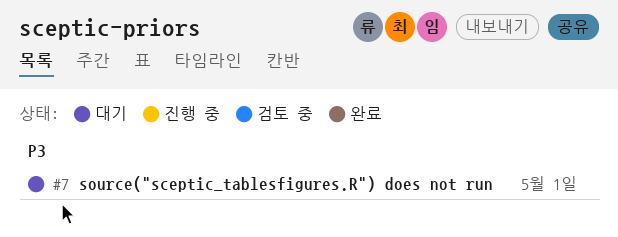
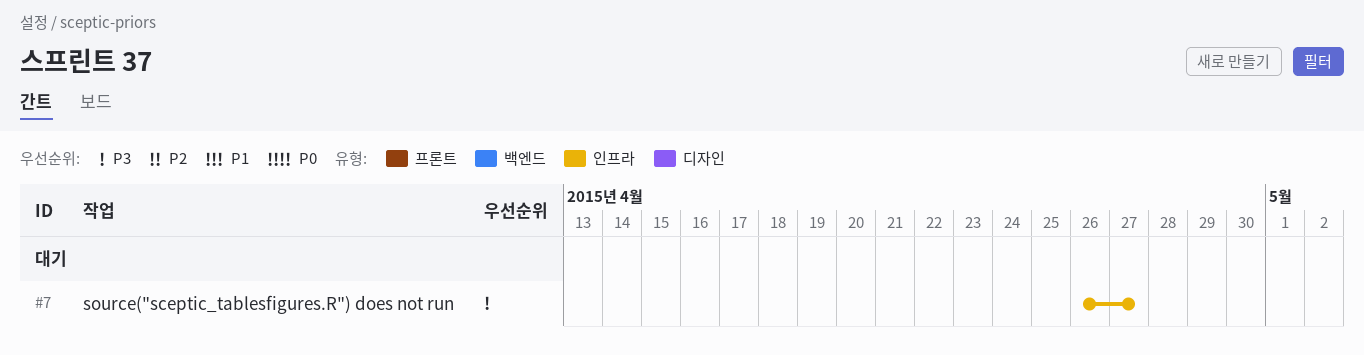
#7, due: May 1 -> Apr 27

